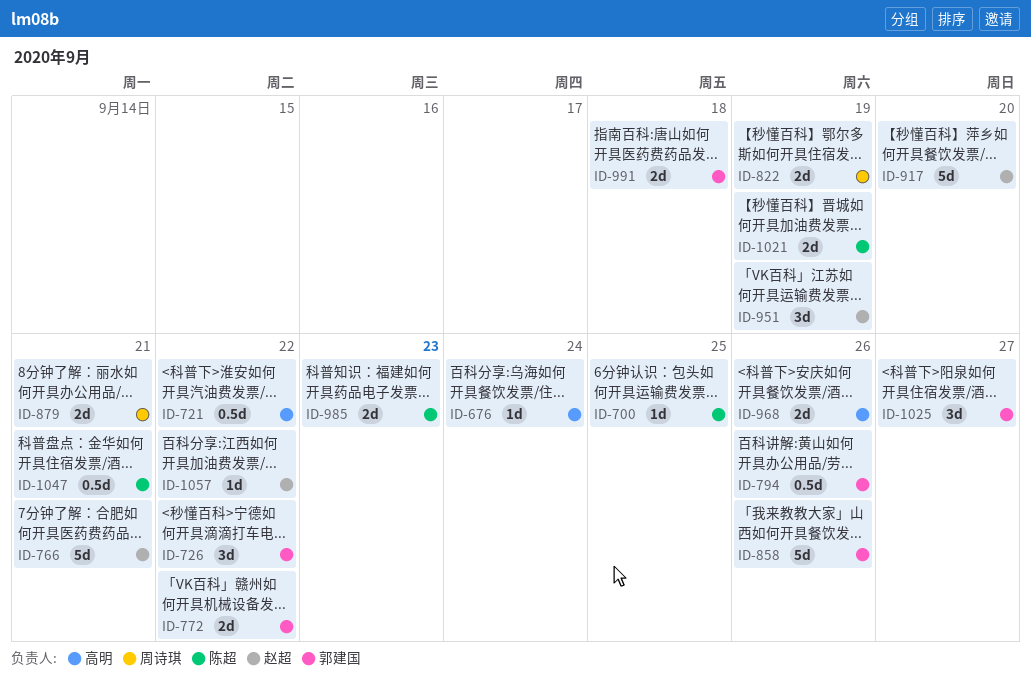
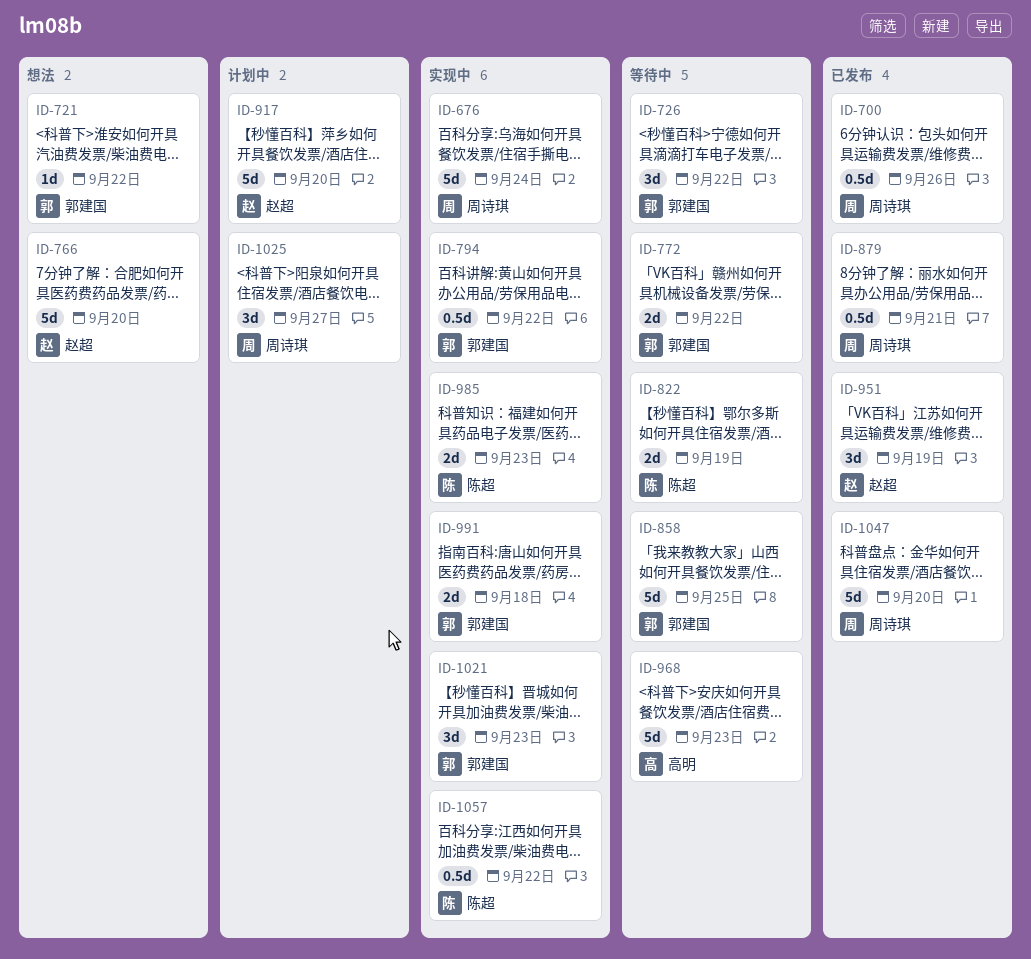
ID-676, owner: 高明 -> 周诗琪
ID-676, estimate: 1d -> 5d
ID-700, owner: 陈超 -> 周诗琪
ID-700, estimate: 1d -> 0.5d
ID-700, due: Sep 25 -> Sep 26
ID-721, owner: 高明 -> 郭建国
ID-721, estimate: 0.5d -> 1d
ID-766, due: Sep 21 -> Sep 20
ID-794, due: Sep 26 -> Sep 22
ID-822, owner: 周诗琪 -> 陈超
ID-858, due: Sep 26 -> Sep 25
ID-879, estimate: 2d -> 0.5d
ID-968, estimate: 2d -> 5d
ID-968, due: Sep 26 -> Sep 23
ID-1021, owner: 陈超 -> 郭建国
ID-1021, estimate: 2d -> 3d
ID-1021, due: Sep 19 -> Sep 23
ID-1025, owner: 郭建国 -> 周诗琪
ID-1047, owner: 陈超 -> 周诗琪
ID-1047, estimate: 0.5d -> 5d
ID-1047, due: Sep 21 -> Sep 20
ID-1057, owner: 赵超 -> 陈超
ID-1057, estimate: 1d -> 0.5d

